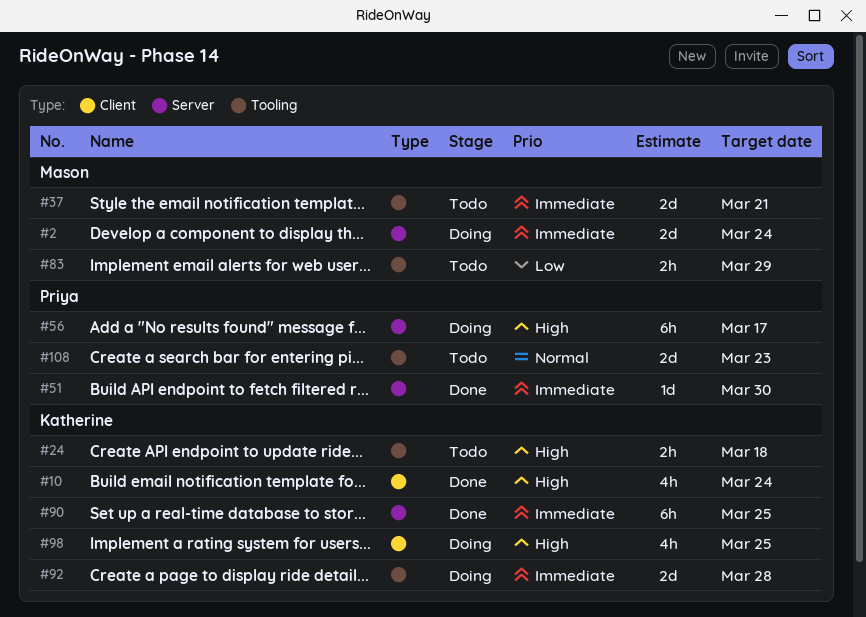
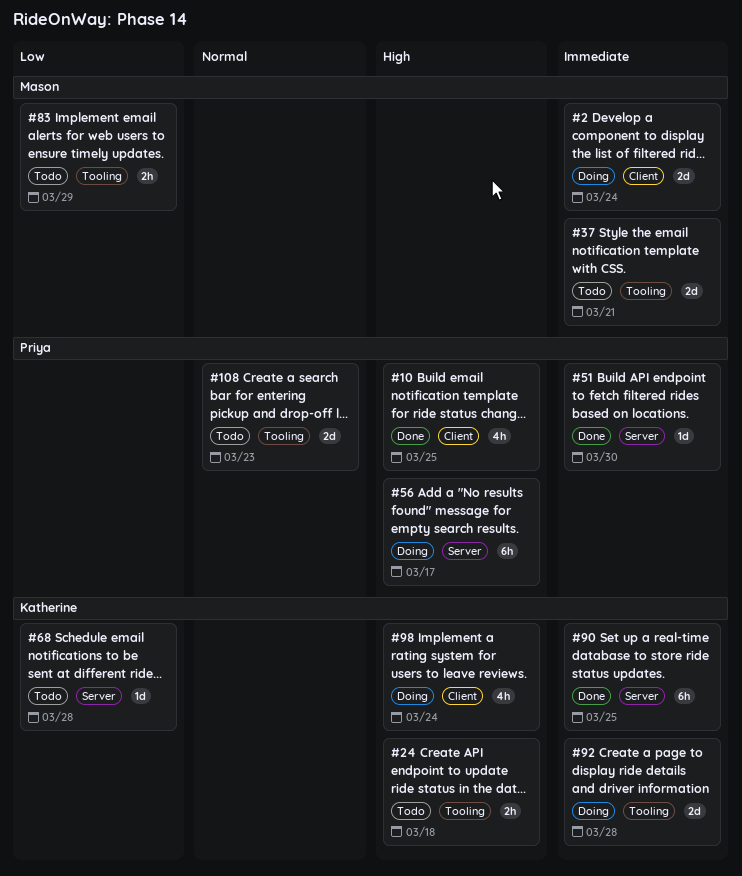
#2, label: Server -> Client
#10, owner: Katherine -> Priya
#10, due: Mar 24 -> Mar 25
#68: none -> present
#98, due: Mar 25 -> Mar 24

